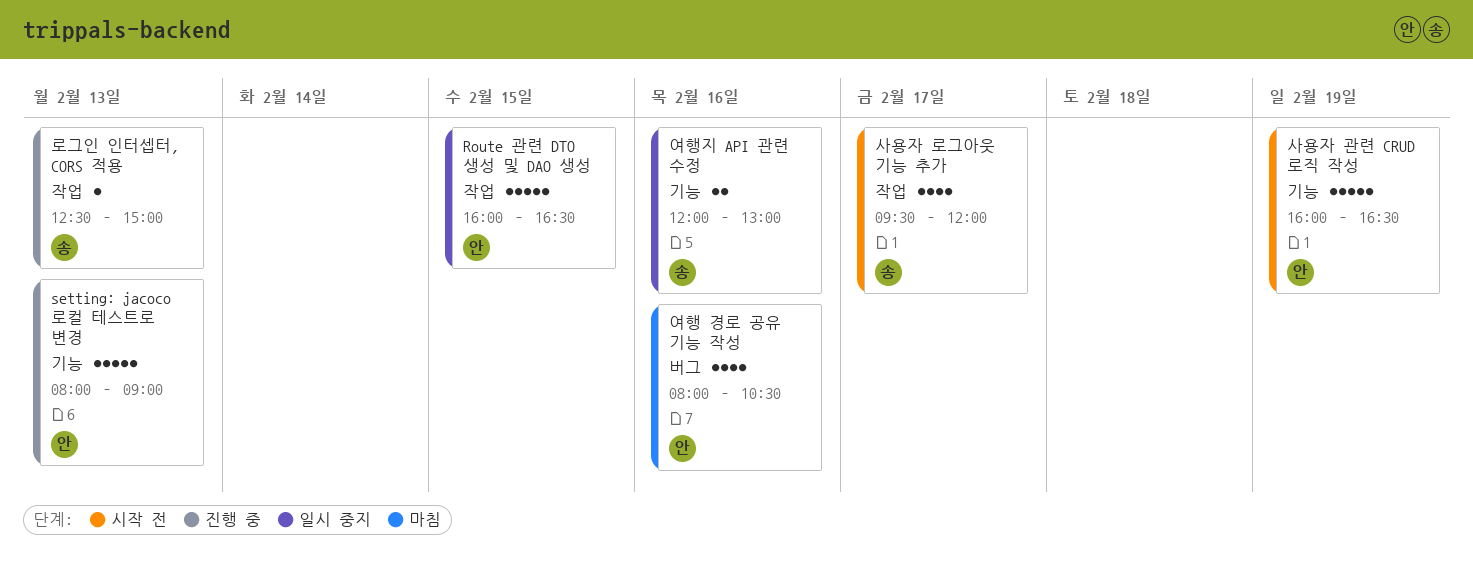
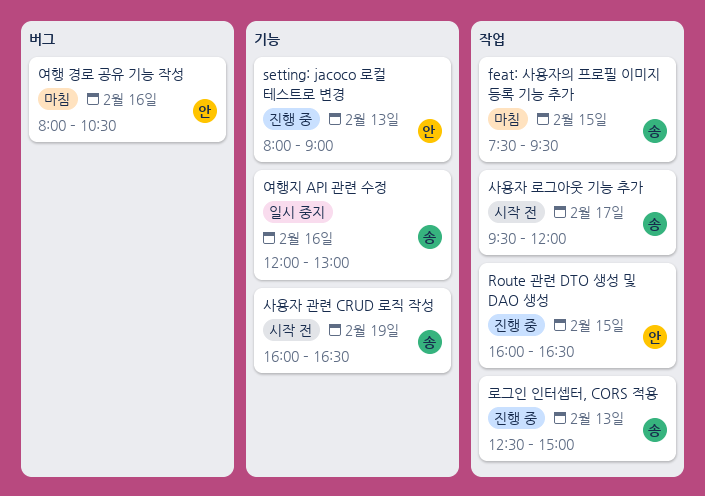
feat: 사용자의 프로필 이미지 등록 기능 추가: none -> present
Route 관련 DTO 생성 및 DAO 생성, status: 일시 중지 -> 진행 중
사용자 관련 CRUD 로직 작성, owner: 안 -> 송

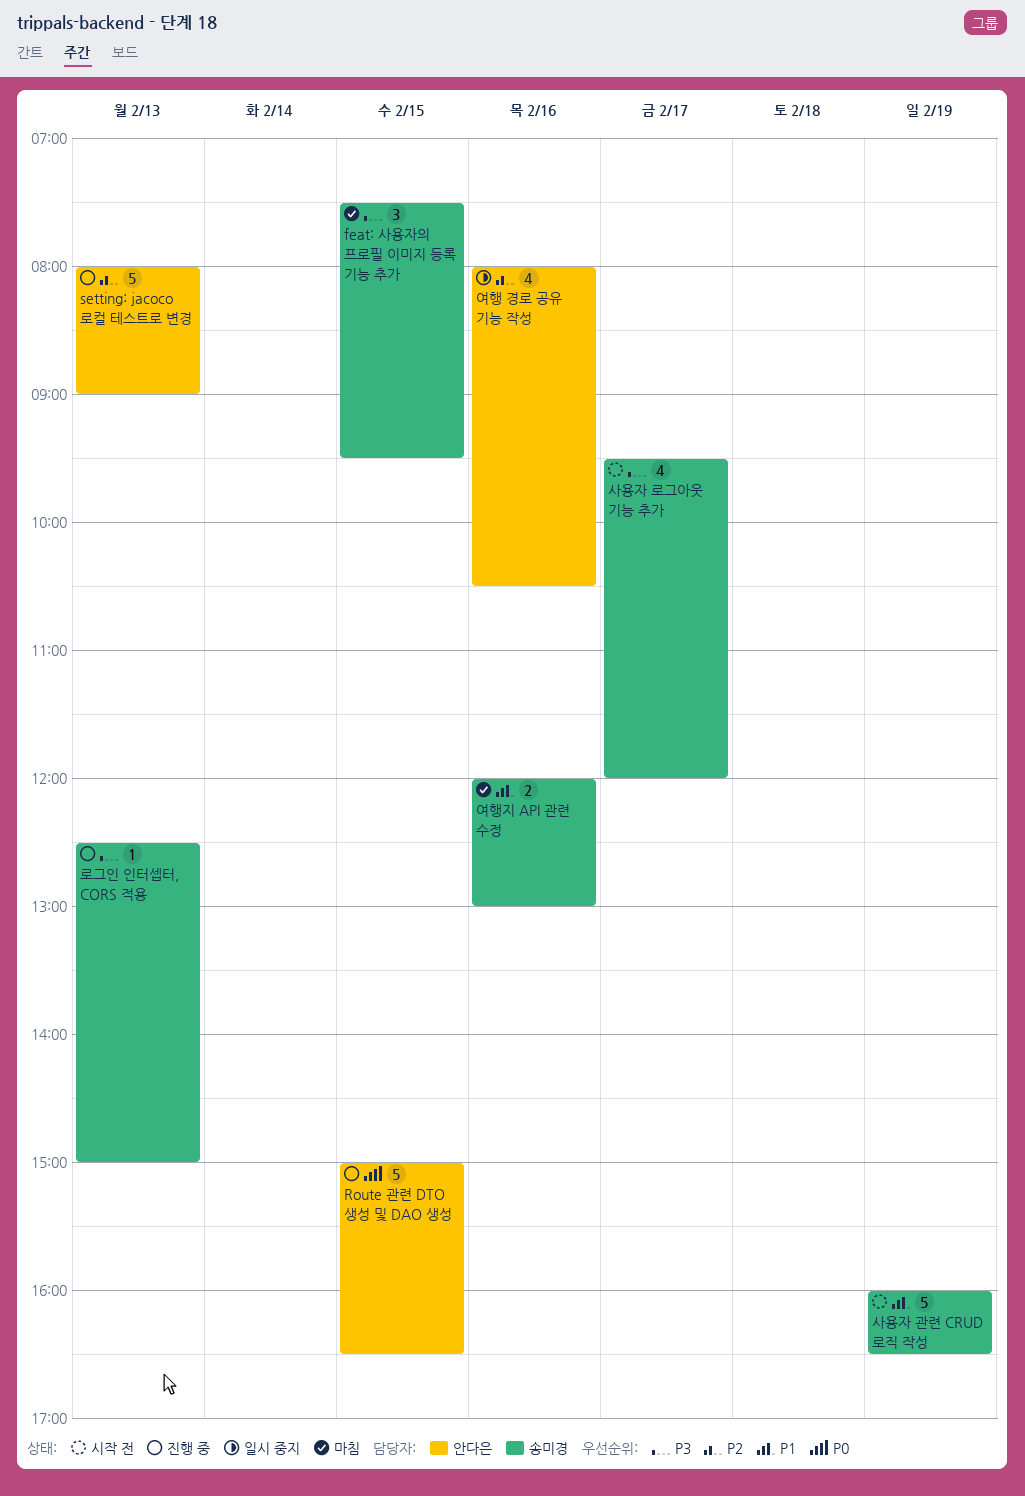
Route 관련 DTO 생성 및 DAO 생성, begins: 16:00 -> 15:00
여행 경로 공유 기능 작성, status: 마침 -> 일시 중지
여행지 API 관련 수정, status: 일시 중지 -> 마침

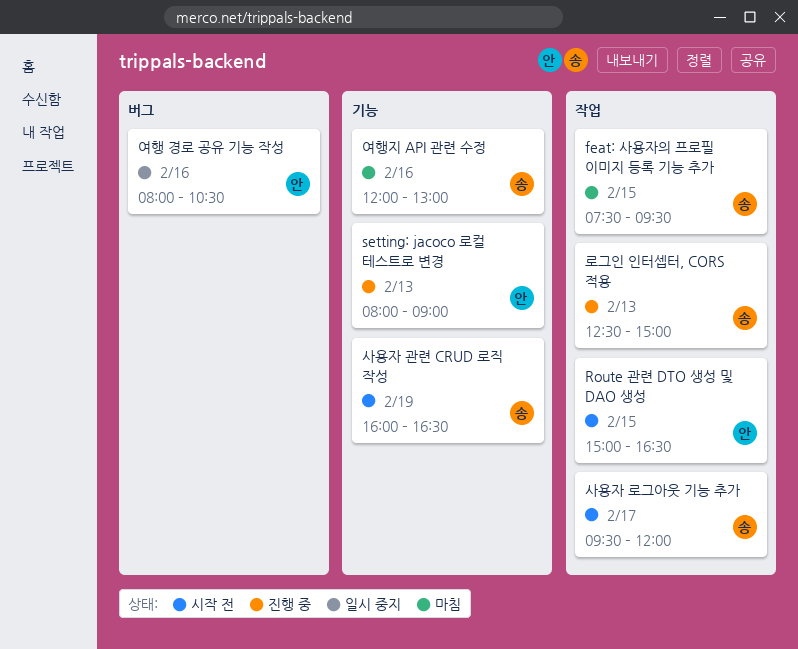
Route 관련 DTO 생성 및 DAO 생성, status: 진행 중 -> 시작 전

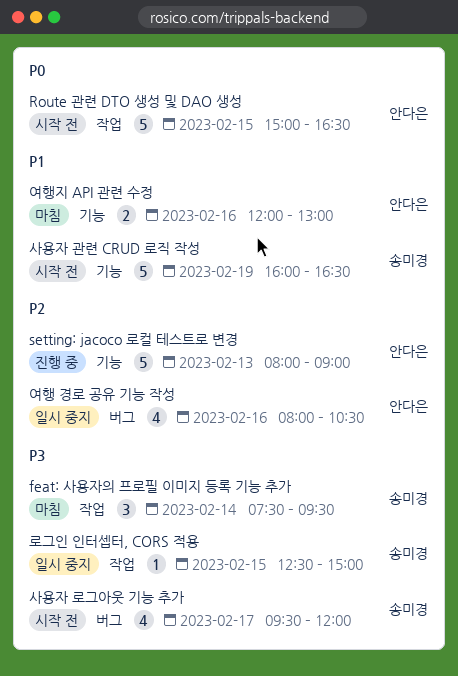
feat: 사용자의 프로필 이미지 등록 기능 추가, day: Feb 15 -> Feb 14
로그인 인터셉터, CORS 적용, status: 진행 중 -> 일시 중지
로그인 인터셉터, CORS 적용, day: Feb 13 -> Feb 15
사용자 로그아웃 기능 추가, label: 작업 -> 버그
여행지 API 관련 수정, owner: 송미경 -> 안다은

